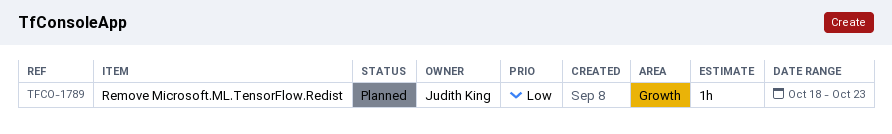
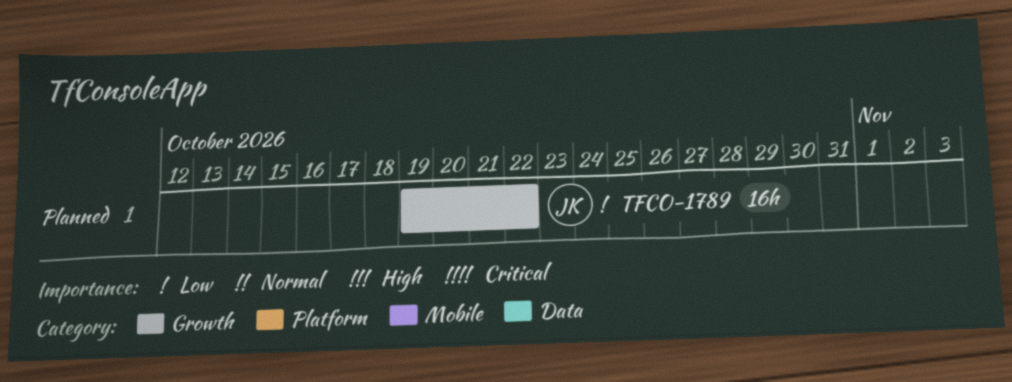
TFCO-1789, estimate: 1h -> 16h
TFCO-1789, start: Oct 18 -> Oct 19
TFCO-1789, due: Oct 23 -> Oct 22

